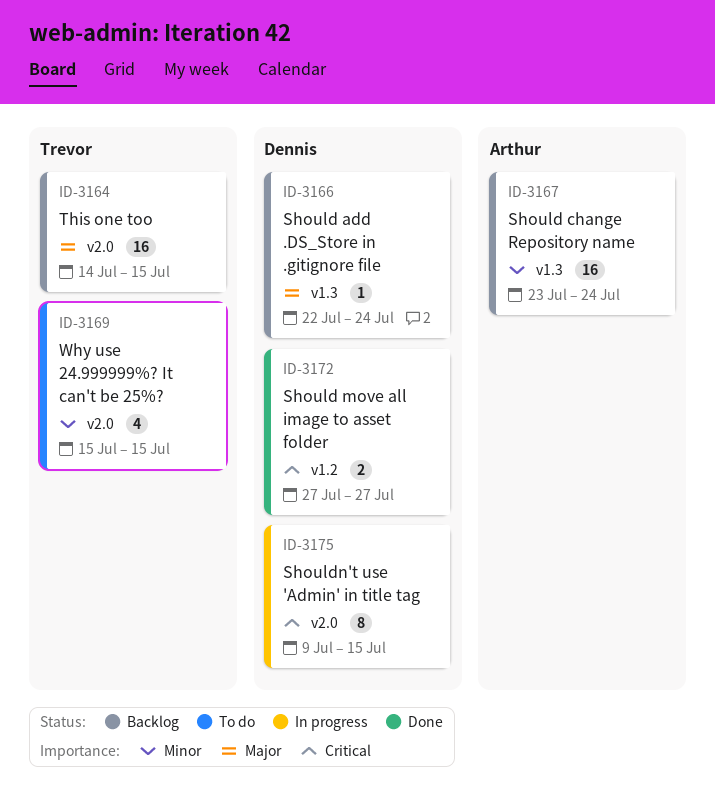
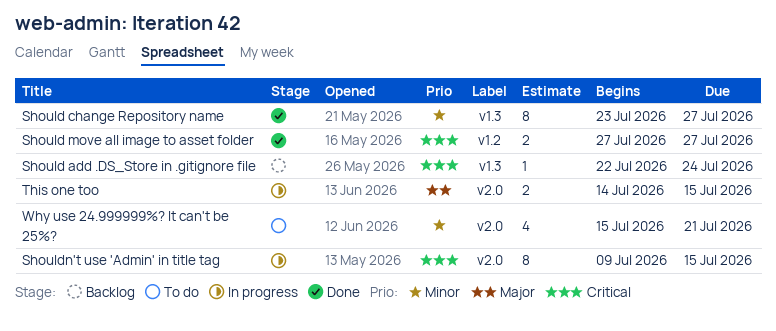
Should add .DS_Store in .gitignore file, priority: Major -> Critical
Should change Repository name, status: Backlog -> Done
Should change Repository name, estimate: 16 -> 8
Should change Repository name, due: Jul 24 -> Jul 27
This one too, status: Backlog -> In progress
This one too, estimate: 16 -> 2
Why use 24.999999%? It can't be 25%?, due: Jul 15 -> Jul 21

